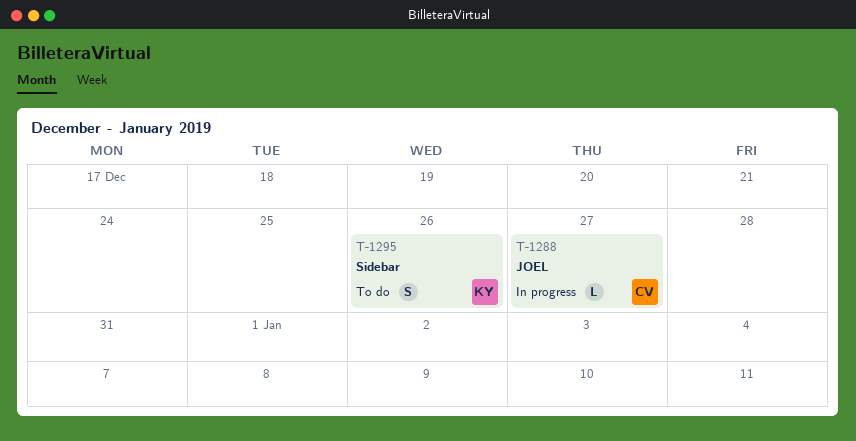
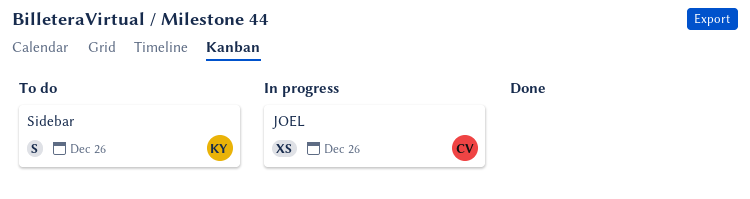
JOEL, estimate: L -> XS
JOEL, due: Dec 27 -> Dec 26

